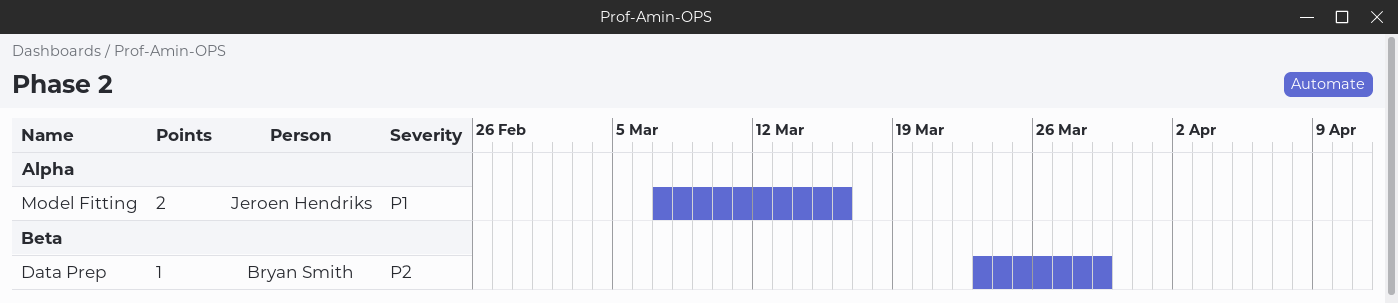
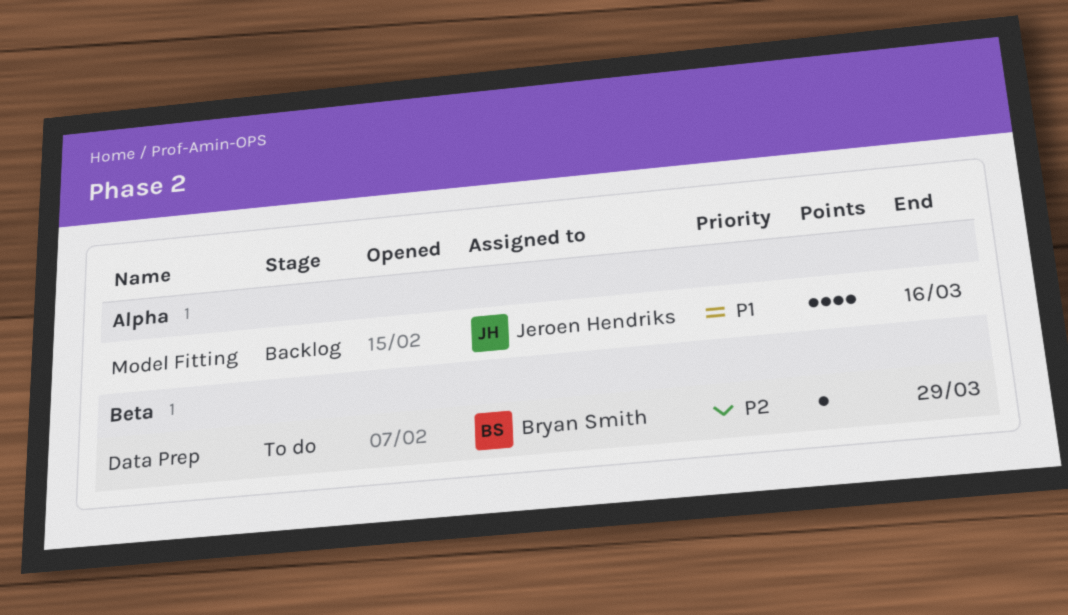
Model Fitting, estimate: 2 -> 4

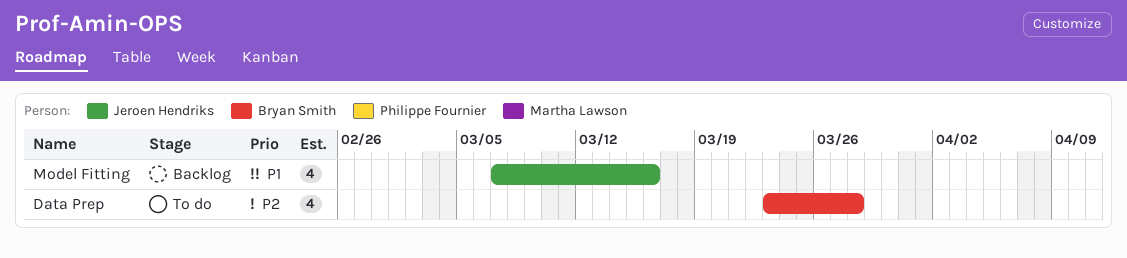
Data Prep, estimate: 1 -> 4
Data Prep, due: Mar 29 -> Mar 28

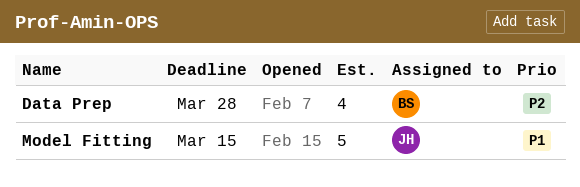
Model Fitting, estimate: 4 -> 5
Model Fitting, due: Mar 16 -> Mar 15

